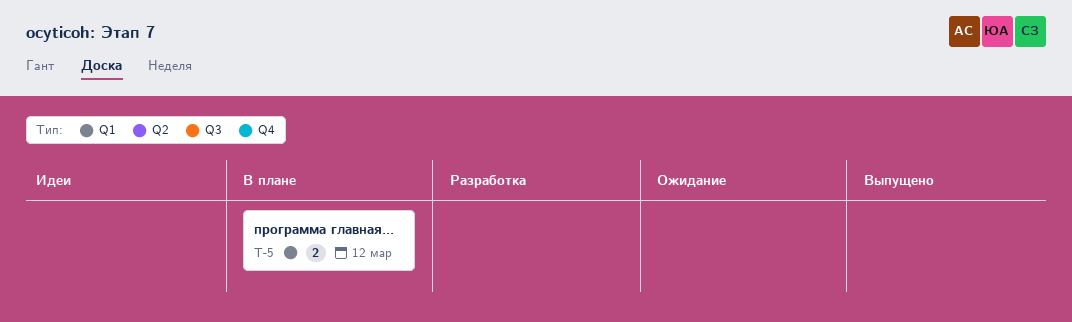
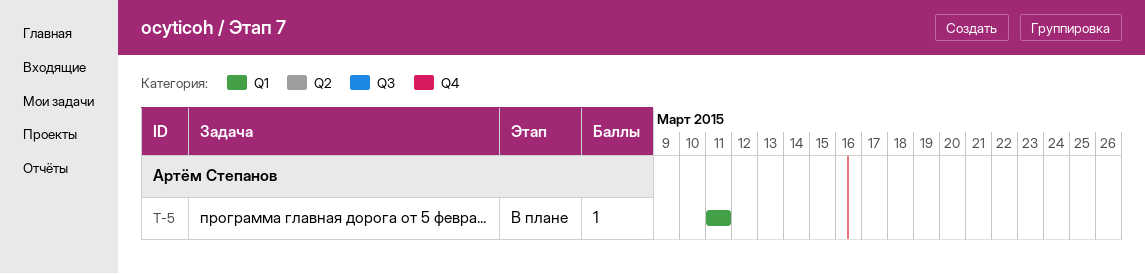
T-5, estimate: 2 -> 1
T-5, due: Mar 12 -> Mar 11

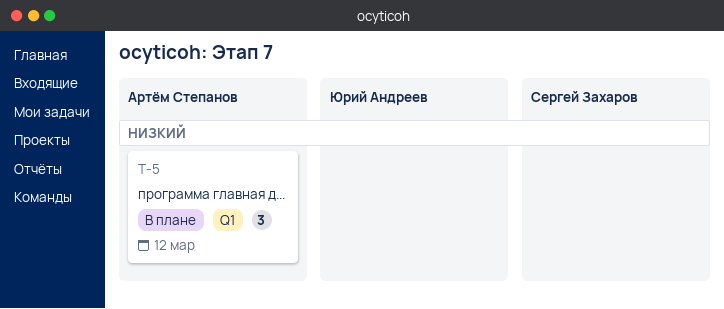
T-5, estimate: 1 -> 3
T-5, due: Mar 11 -> Mar 12

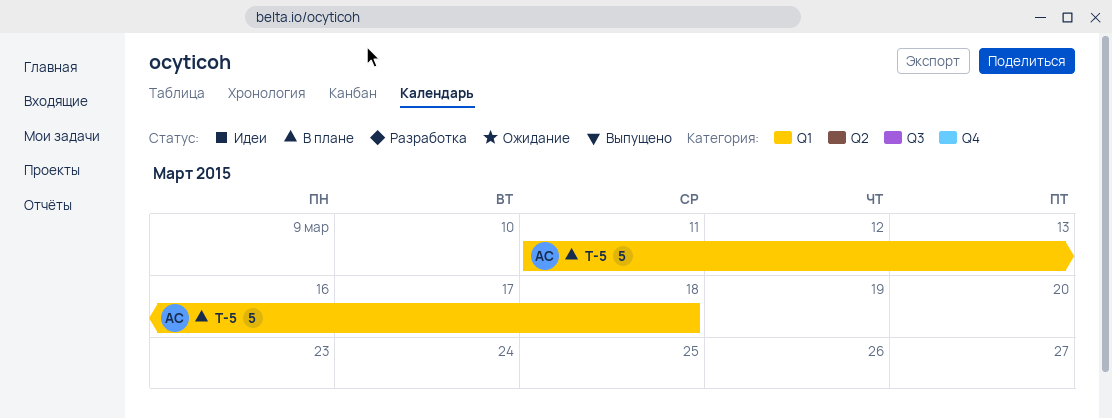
T-5, estimate: 3 -> 5
T-5, due: Mar 12 -> Mar 18

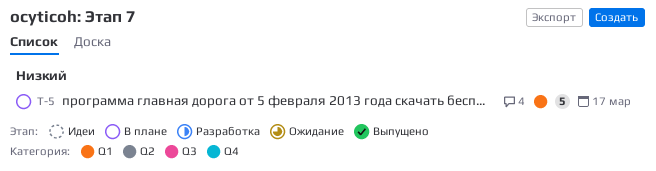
T-5, due: Mar 18 -> Mar 17

